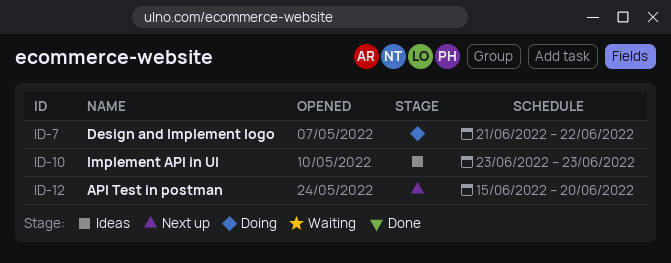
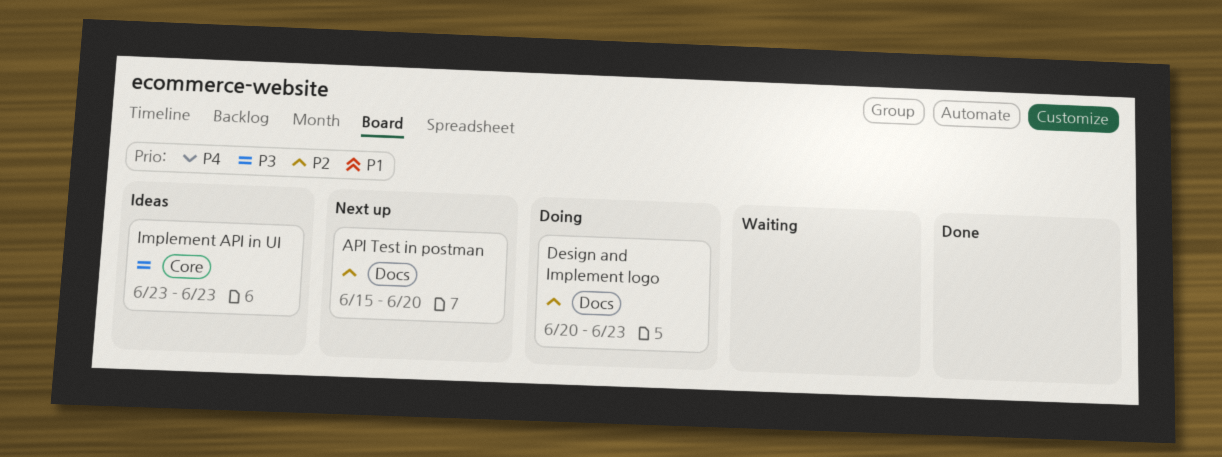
Design and Implement logo, start: Jun 21 -> Jun 20
Design and Implement logo, due: Jun 22 -> Jun 23

